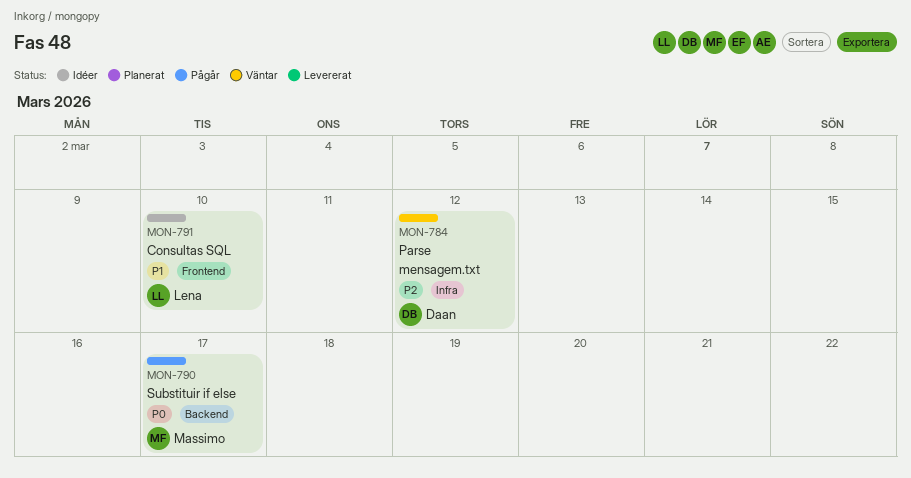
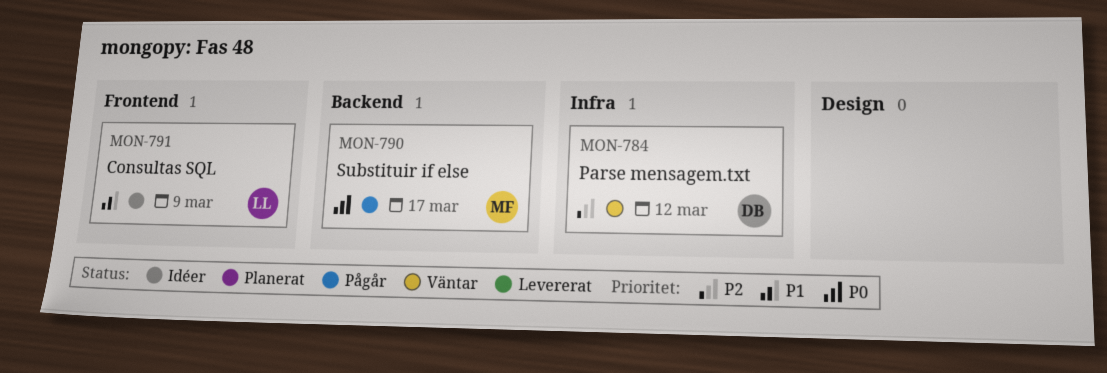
MON-791, due: Mar 10 -> Mar 9

